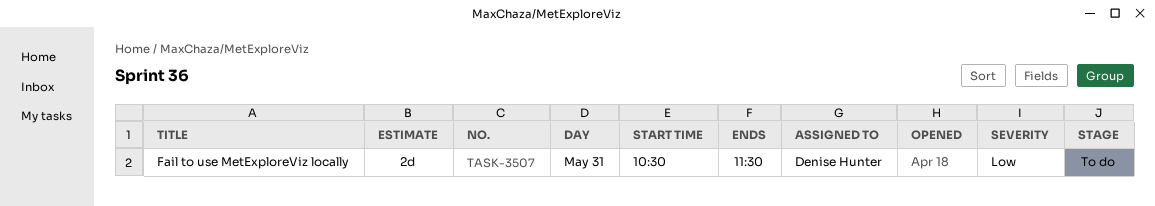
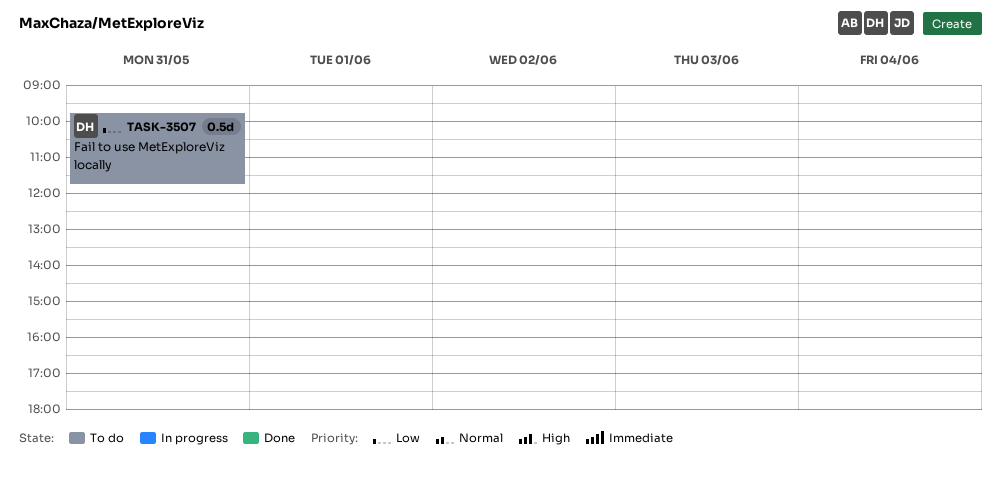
TASK-3507, estimate: 2d -> 0.5d
TASK-3507, begins: 10:30 -> 09:45
TASK-3507, ends: 11:30 -> 11:45

